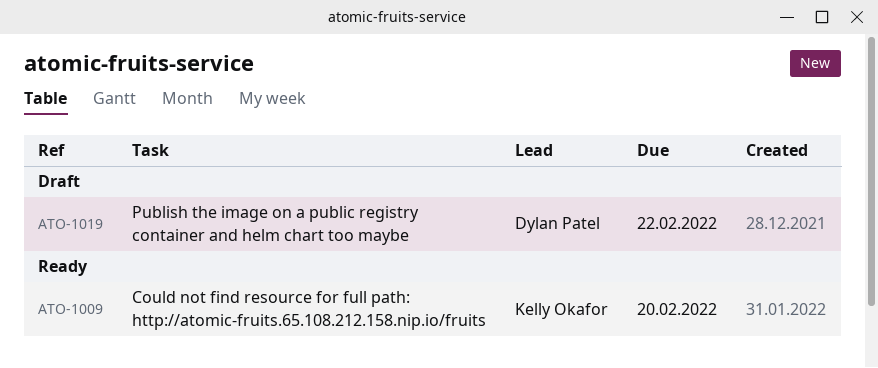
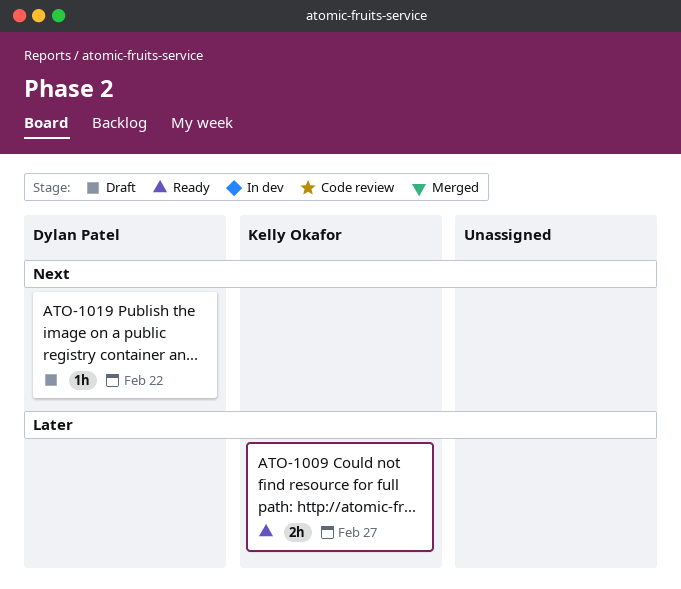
ATO-1009, due: Feb 20 -> Feb 27

